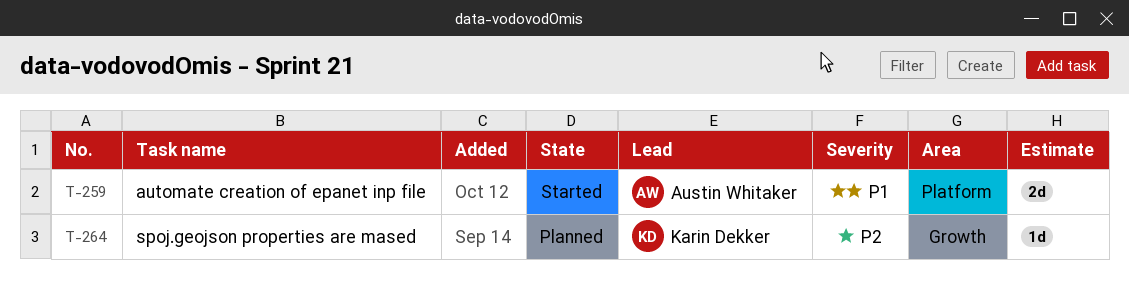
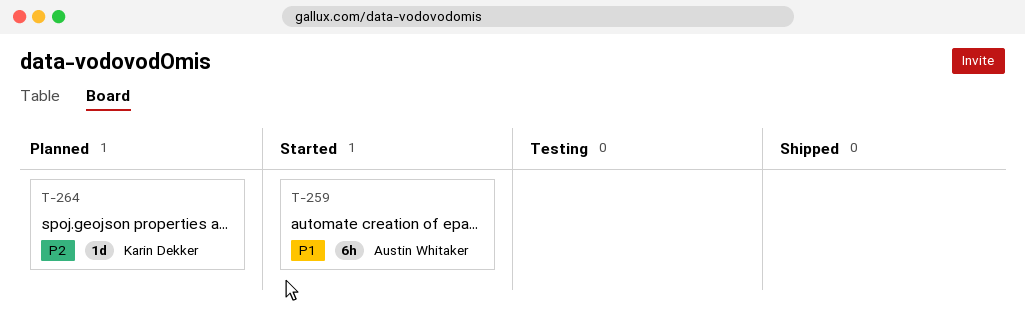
T-259, estimate: 2d -> 6h

